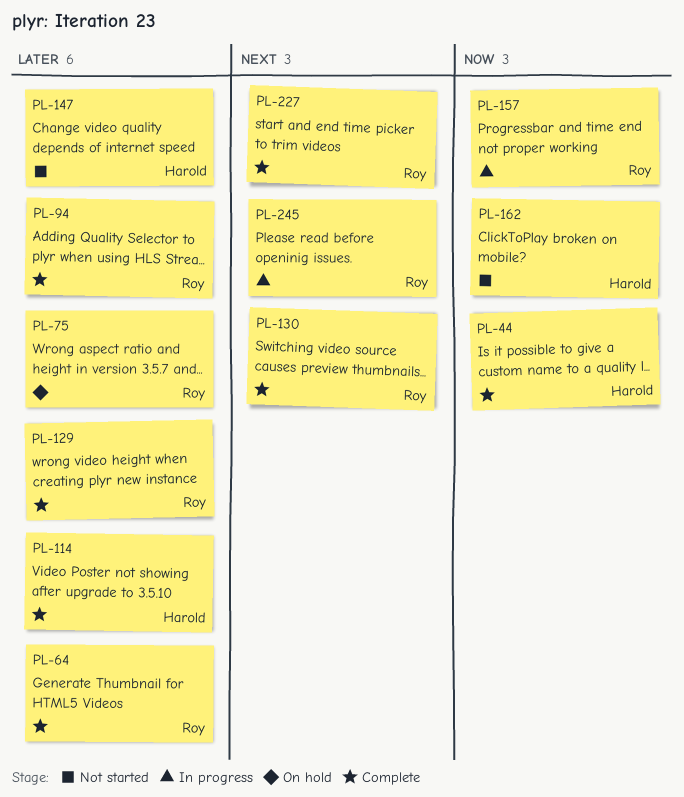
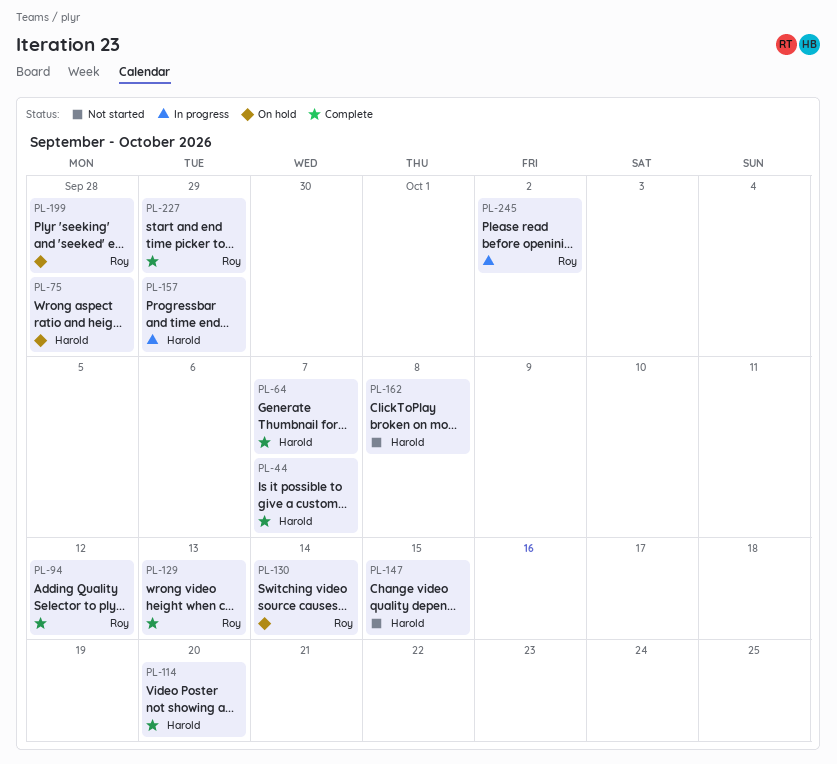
PL-64, owner: Roy -> Harold
PL-75, owner: Roy -> Harold
PL-130, status: Complete -> On hold
PL-157, owner: Roy -> Harold
PL-199: none -> present

